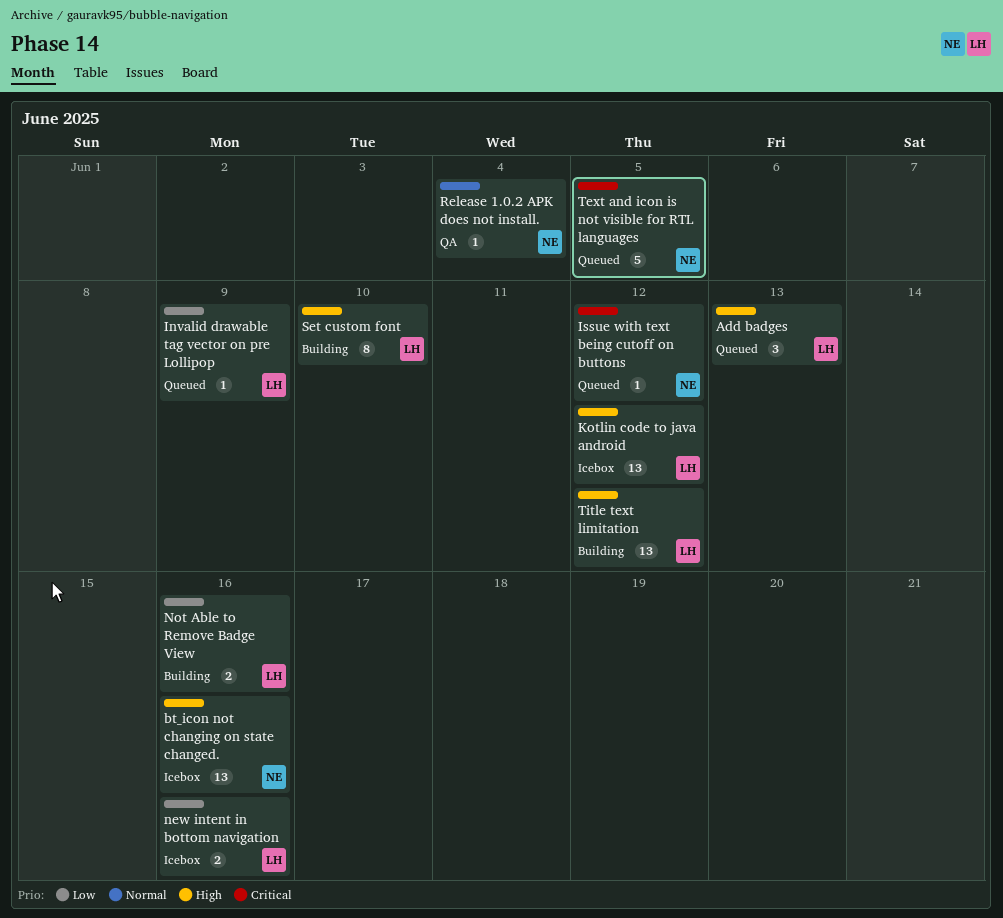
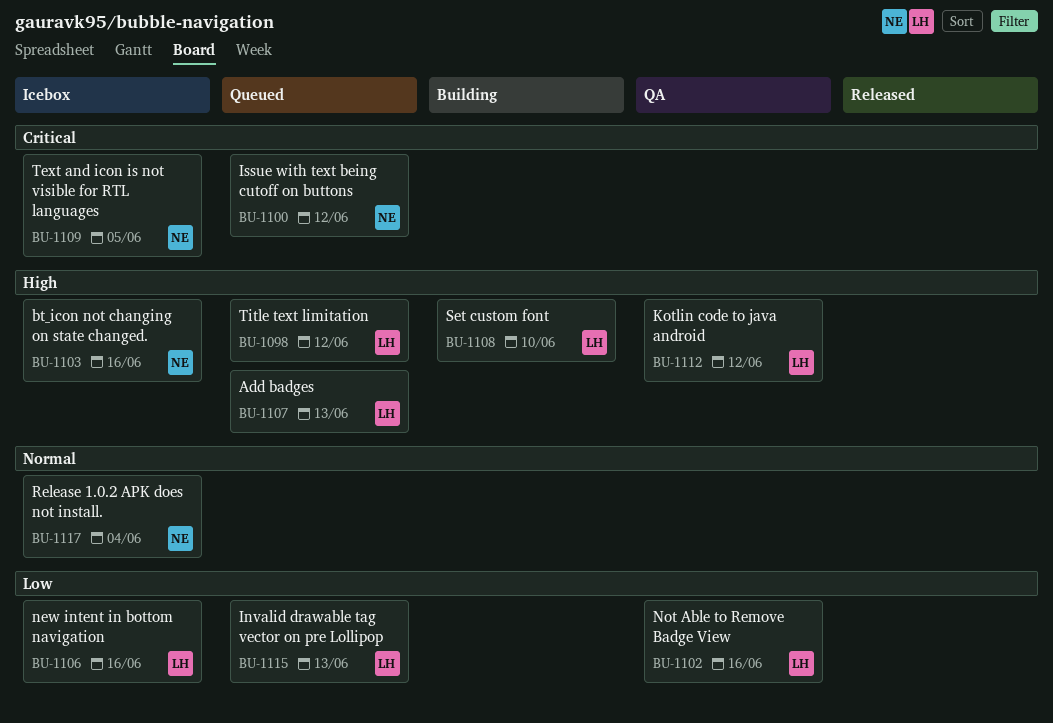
Invalid drawable tag vector on pre Lollipop, due: Jun 9 -> Jun 13
Kotlin code to java android, status: Icebox -> QA
Not Able to Remove Badge View, status: Building -> QA
Release 1.0.2 APK does not install., status: QA -> Icebox
Text and icon is not visible for RTL languages, status: Queued -> Icebox
Title text limitation, status: Building -> Queued

